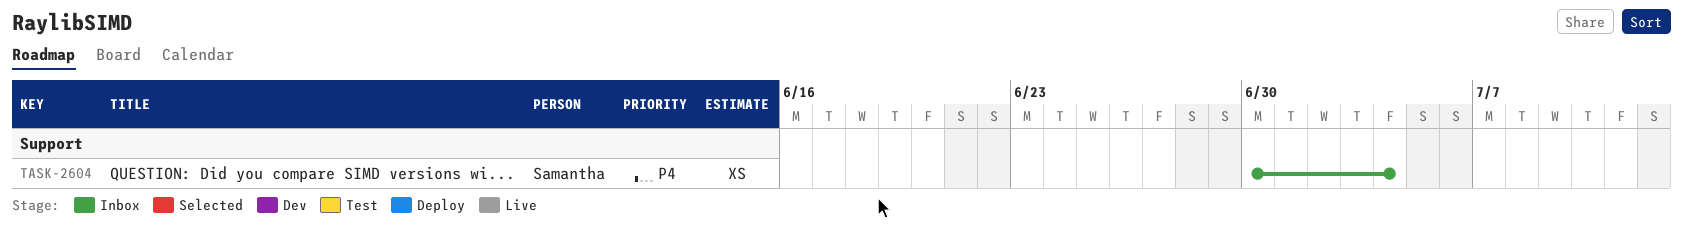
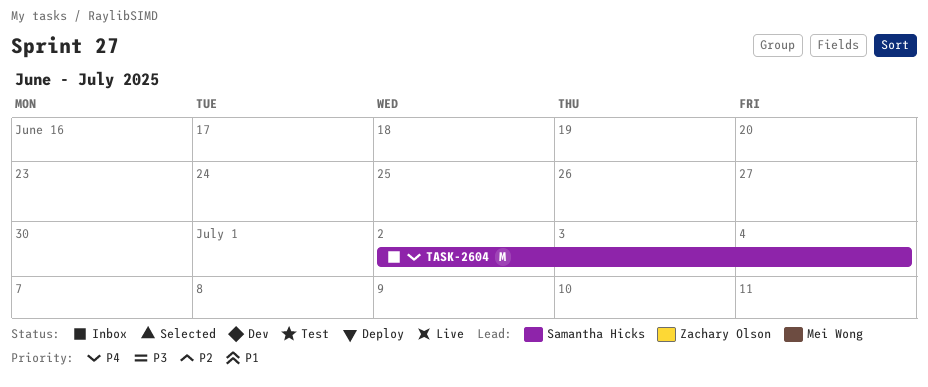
TASK-2604, estimate: XS -> M
TASK-2604, start: Jun 30 -> Jul 2

